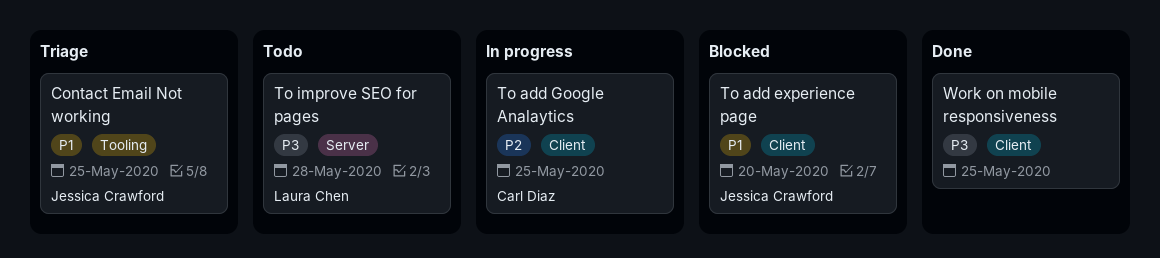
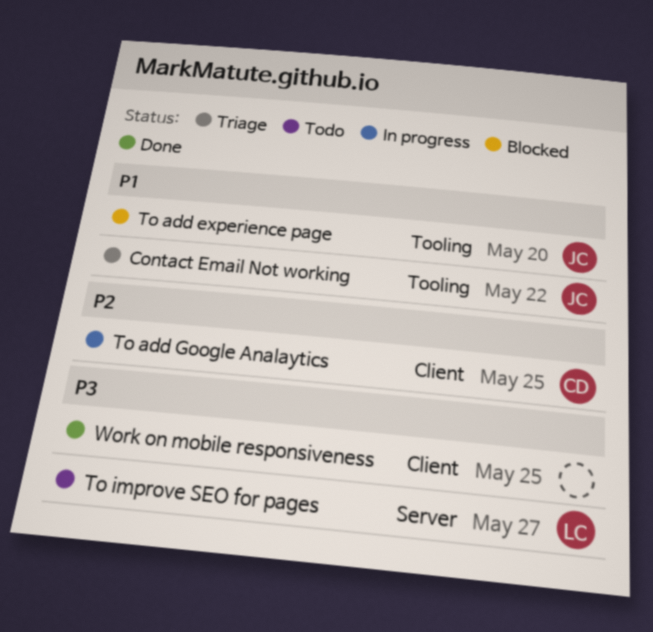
Contact Email Not working, due: May 25 -> May 22
To add experience page, label: Client -> Tooling
To improve SEO for pages, due: May 28 -> May 27

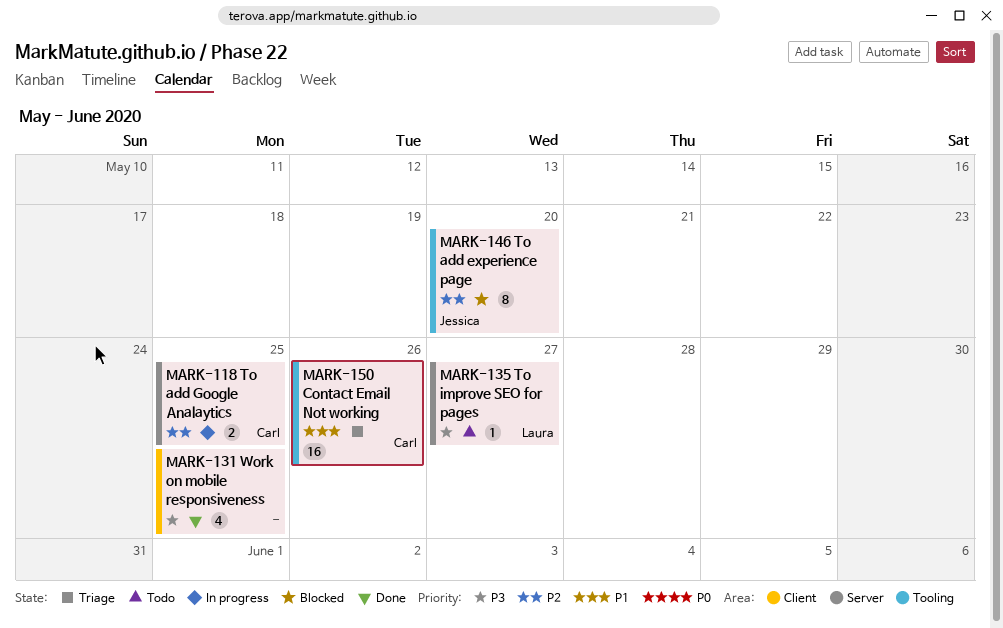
Contact Email Not working, owner: Jessica -> Carl
Contact Email Not working, due: May 22 -> May 26
To add experience page, priority: P1 -> P2
To add Google Analaytics, label: Client -> Server

